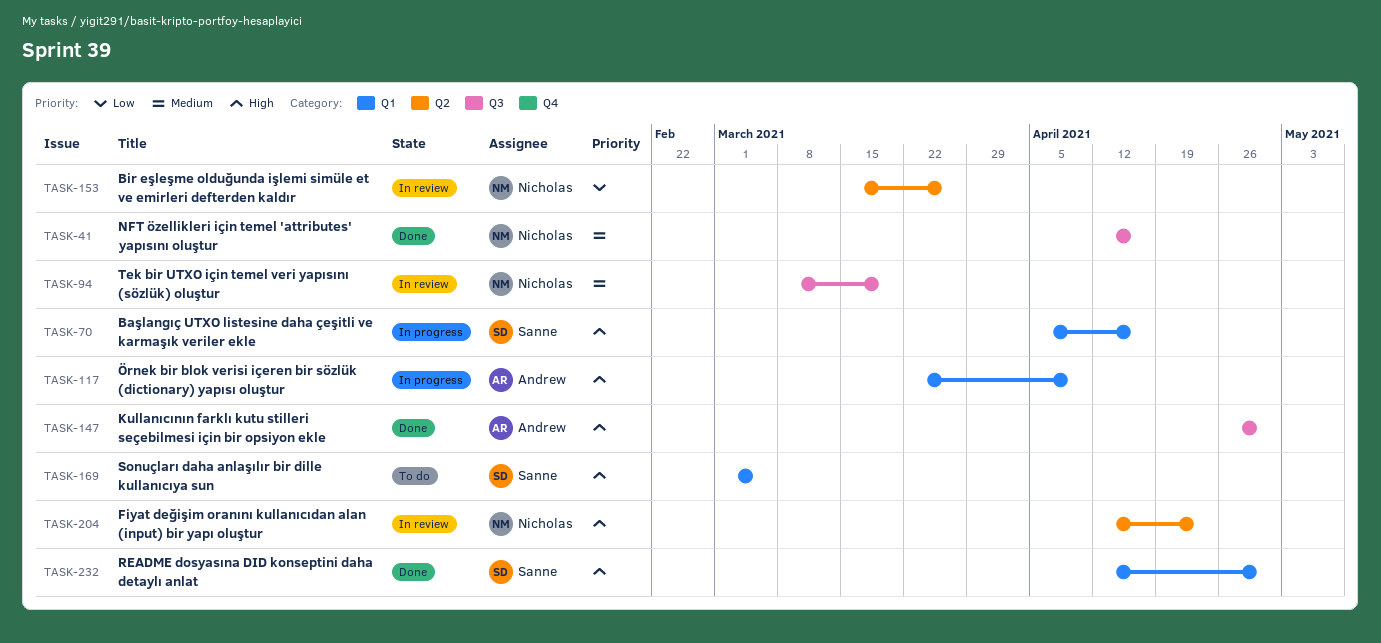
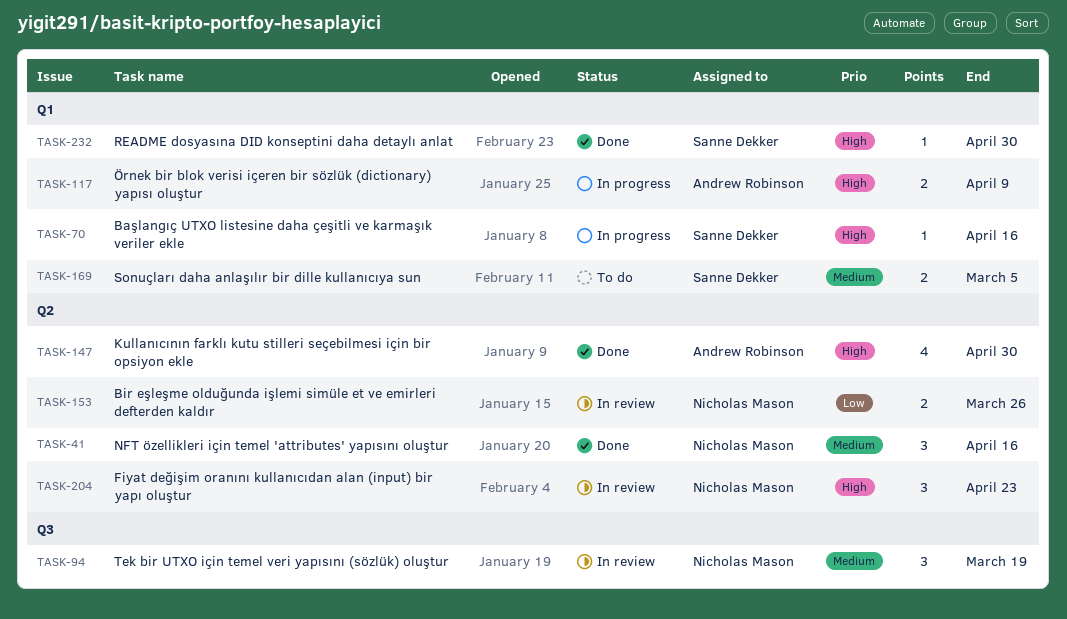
TASK-41, label: Q3 -> Q2
TASK-147, label: Q3 -> Q2
TASK-169, priority: High -> Medium

